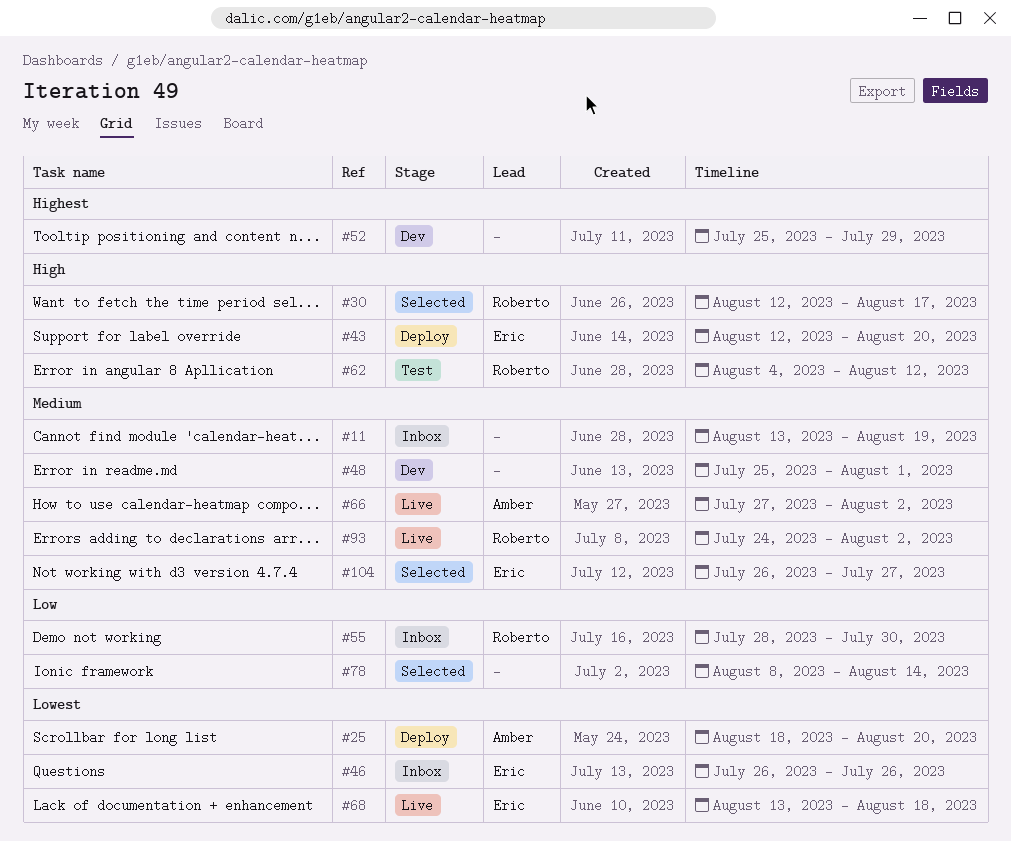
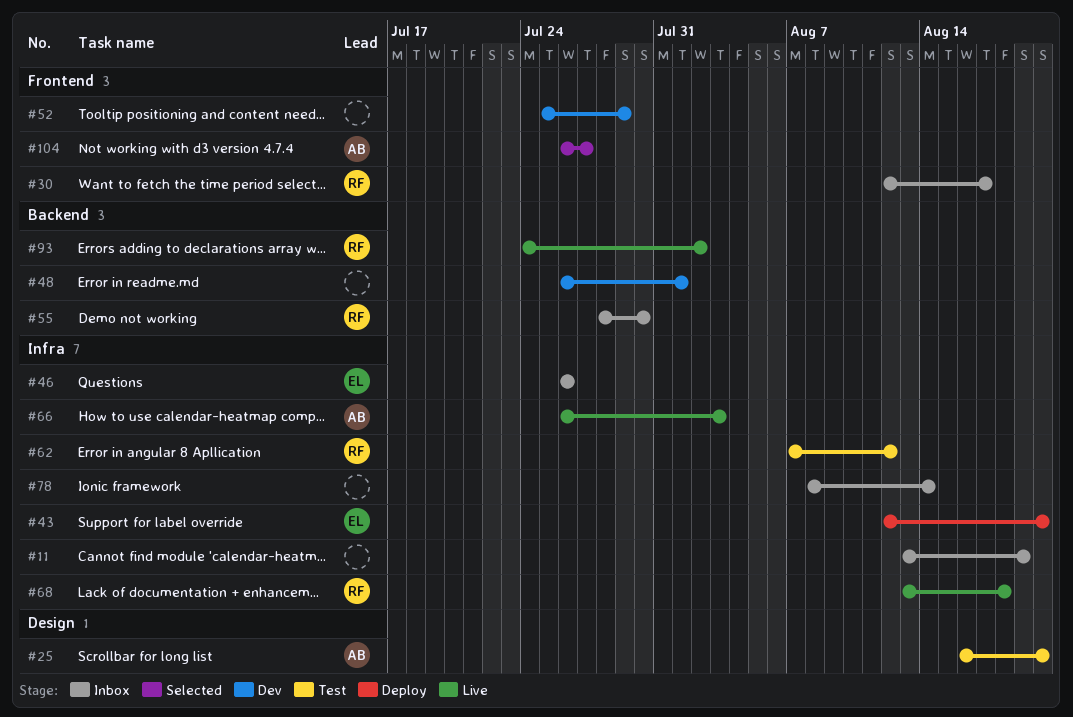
#25, status: Deploy -> Test
#25, start: Aug 18 -> Aug 16
#30, status: Selected -> Inbox
#48, start: Jul 25 -> Jul 26
#62, start: Aug 4 -> Aug 7
#66, start: Jul 27 -> Jul 26
#66, due: Aug 2 -> Aug 3
#68, owner: Eric -> Roberto
#78, status: Selected -> Inbox
#104, owner: Eric -> Amber

